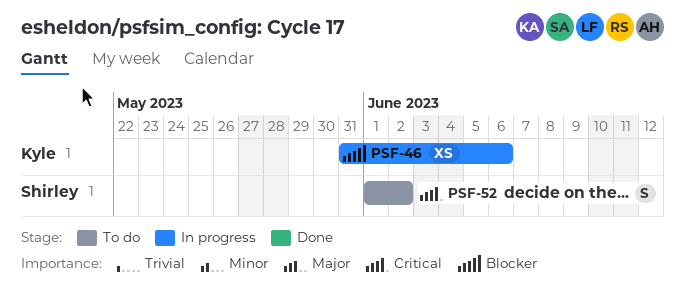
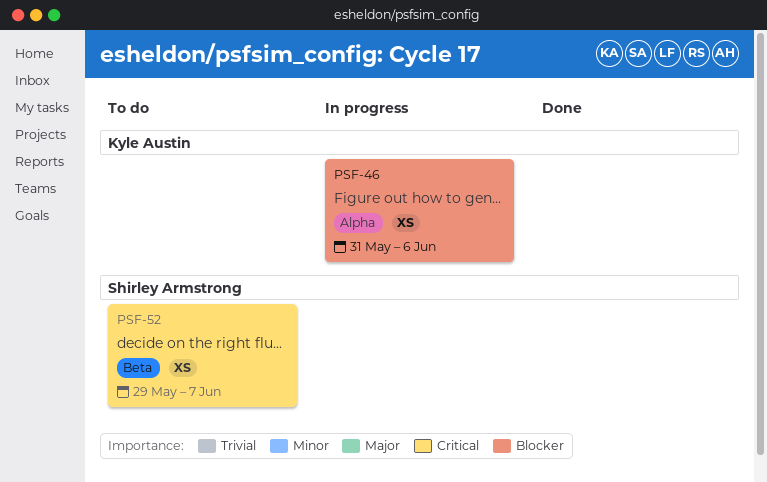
PSF-52, estimate: S -> XS
PSF-52, start: Jun 1 -> May 29
PSF-52, due: Jun 2 -> Jun 7

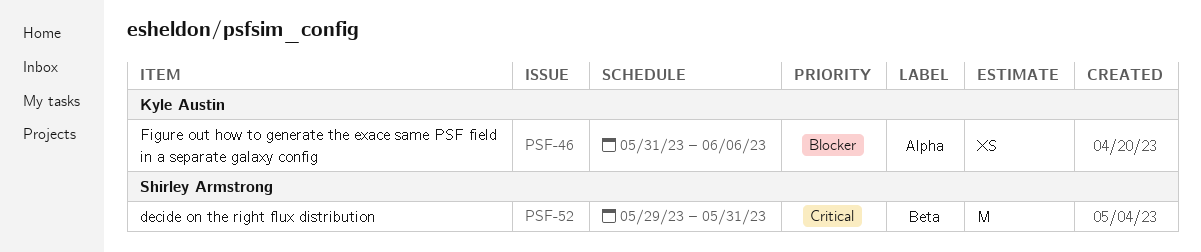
PSF-52, estimate: XS -> M
PSF-52, due: Jun 7 -> May 31

